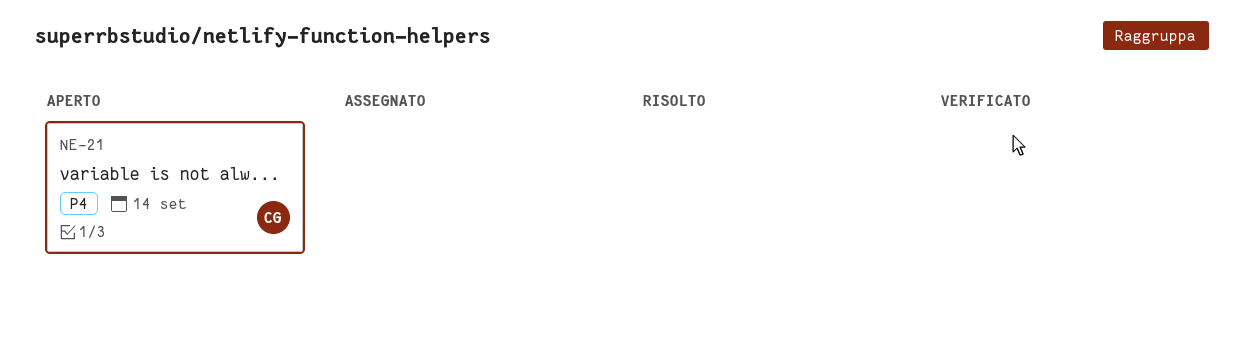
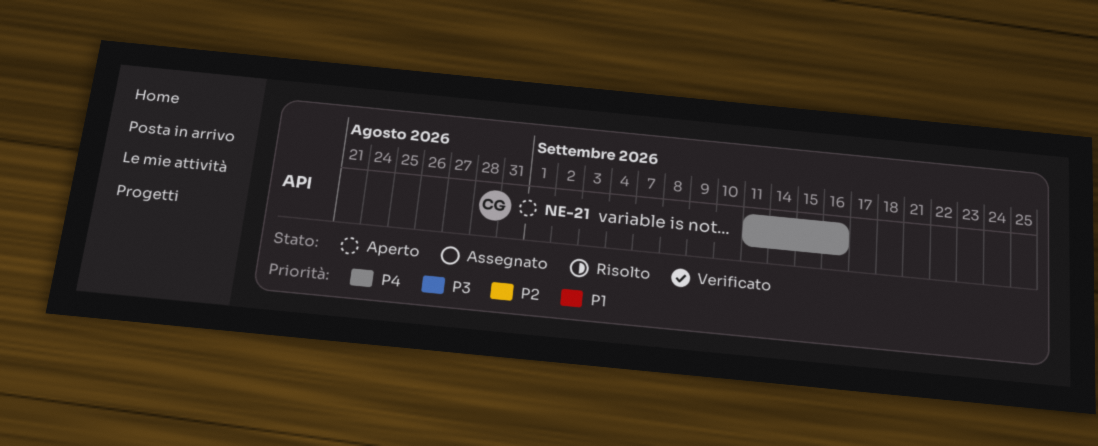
NE-21, due: Sep 14 -> Sep 16

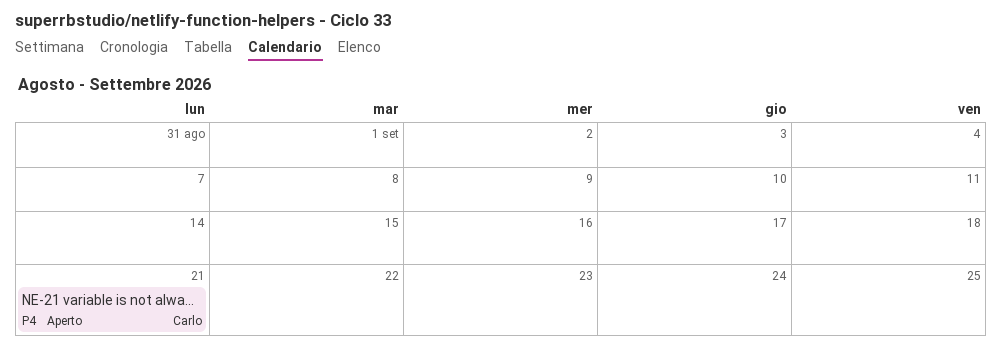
NE-21, due: Sep 16 -> Sep 21

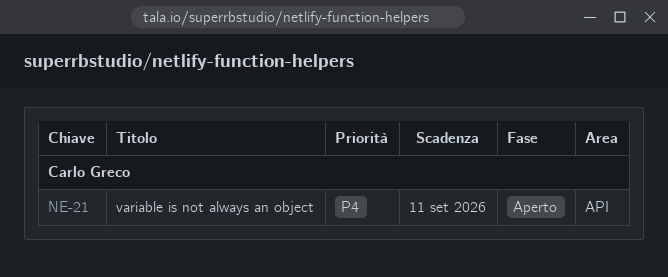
NE-21, due: Sep 21 -> Sep 11

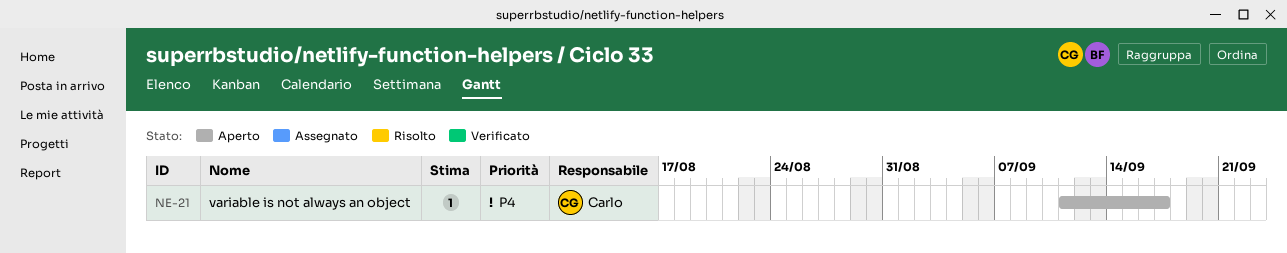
NE-21, due: Sep 11 -> Sep 17

